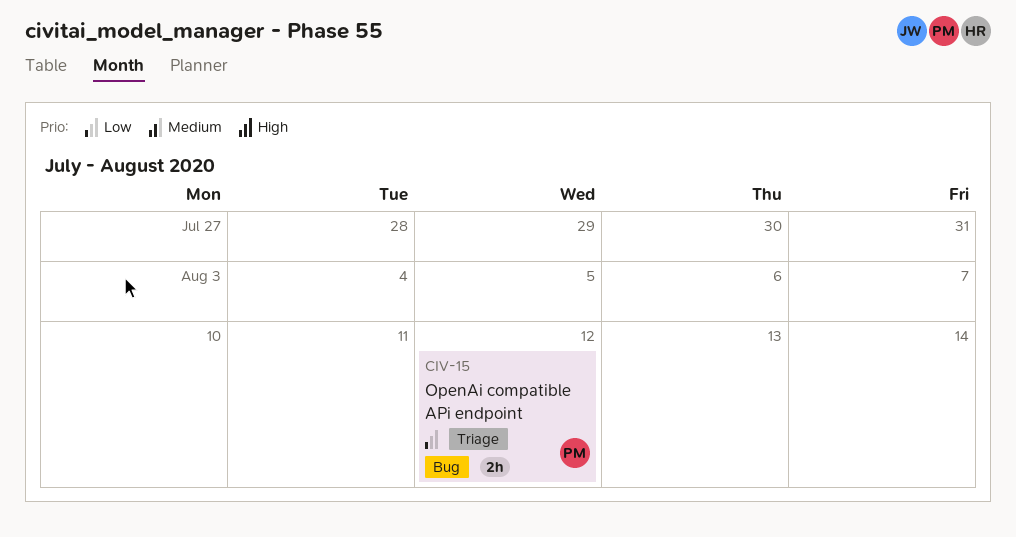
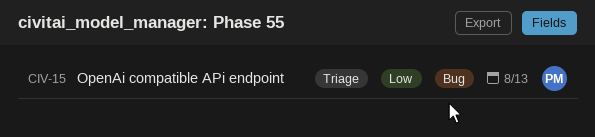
CIV-15, due: Aug 12 -> Aug 13

